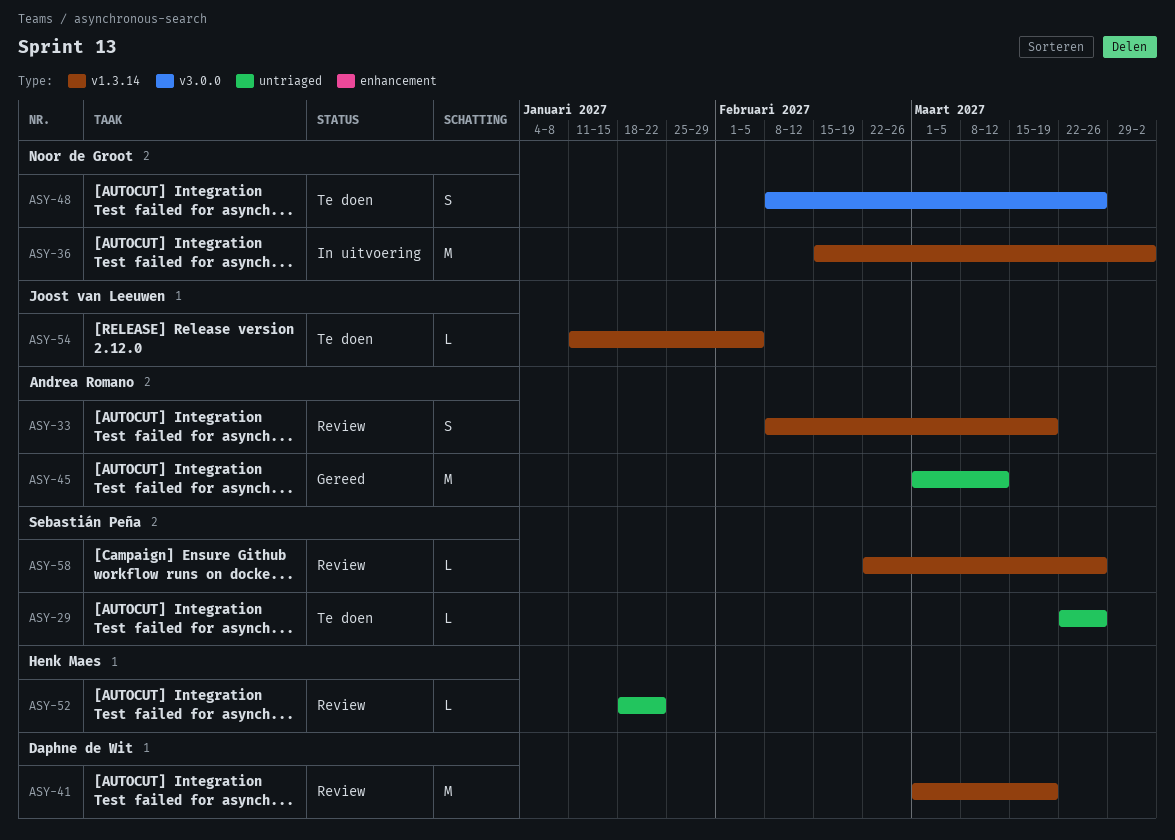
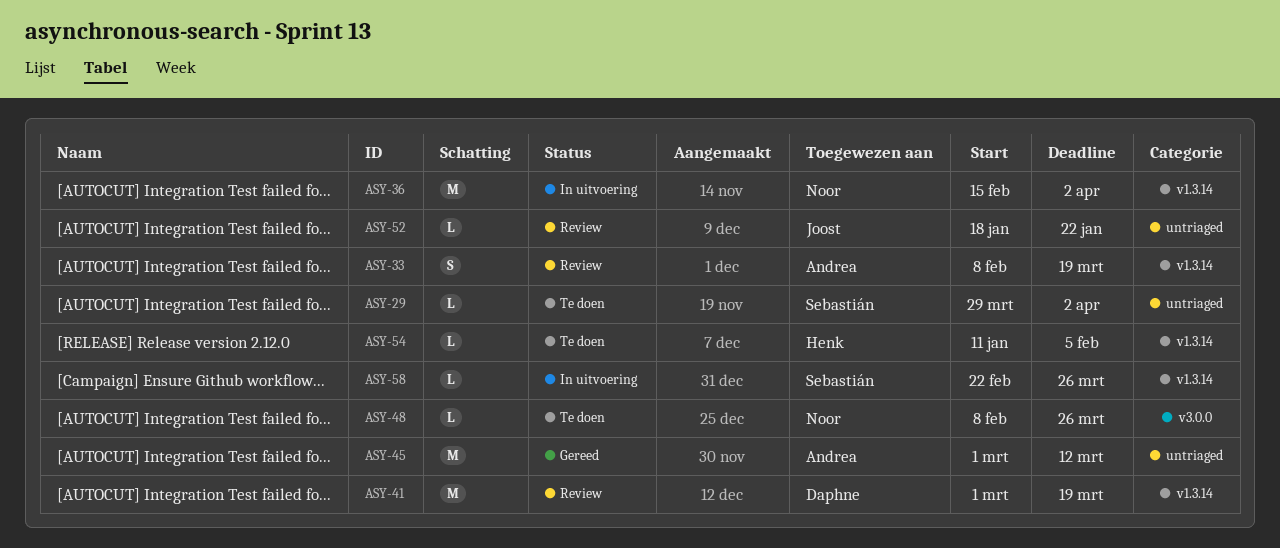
ASY-29, start: Mar 22 -> Mar 29
ASY-29, due: Mar 26 -> Apr 2
ASY-48, estimate: S -> L
ASY-52, owner: Henk Maes -> Joost van Leeuwen
ASY-54, owner: Joost van Leeuwen -> Henk Maes
ASY-58, status: Review -> In uitvoering

